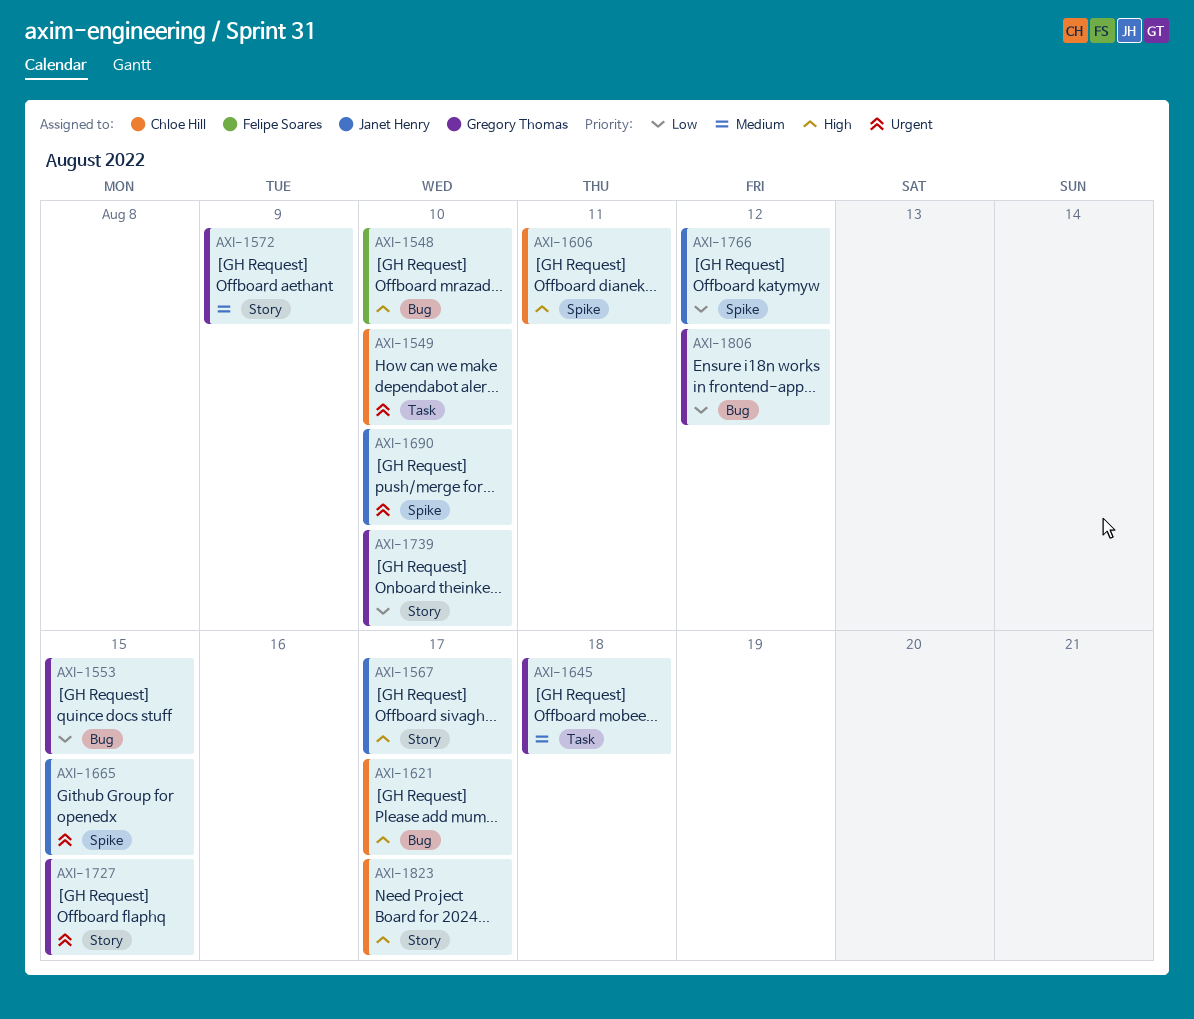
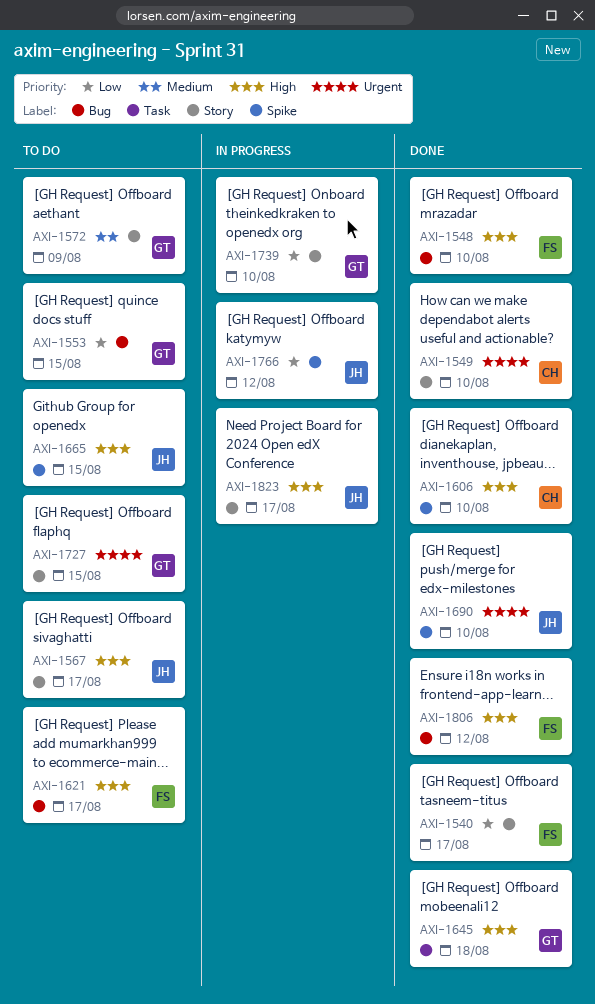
AXI-1540: none -> present
AXI-1549, label: Task -> Story
AXI-1606, due: Aug 11 -> Aug 10
AXI-1621, owner: Chloe Hill -> Felipe Soares
AXI-1645, priority: Medium -> High
AXI-1665, priority: Urgent -> High
AXI-1806, owner: Gregory Thomas -> Felipe Soares
AXI-1806, priority: Low -> High
AXI-1823, owner: Chloe Hill -> Janet Henry

